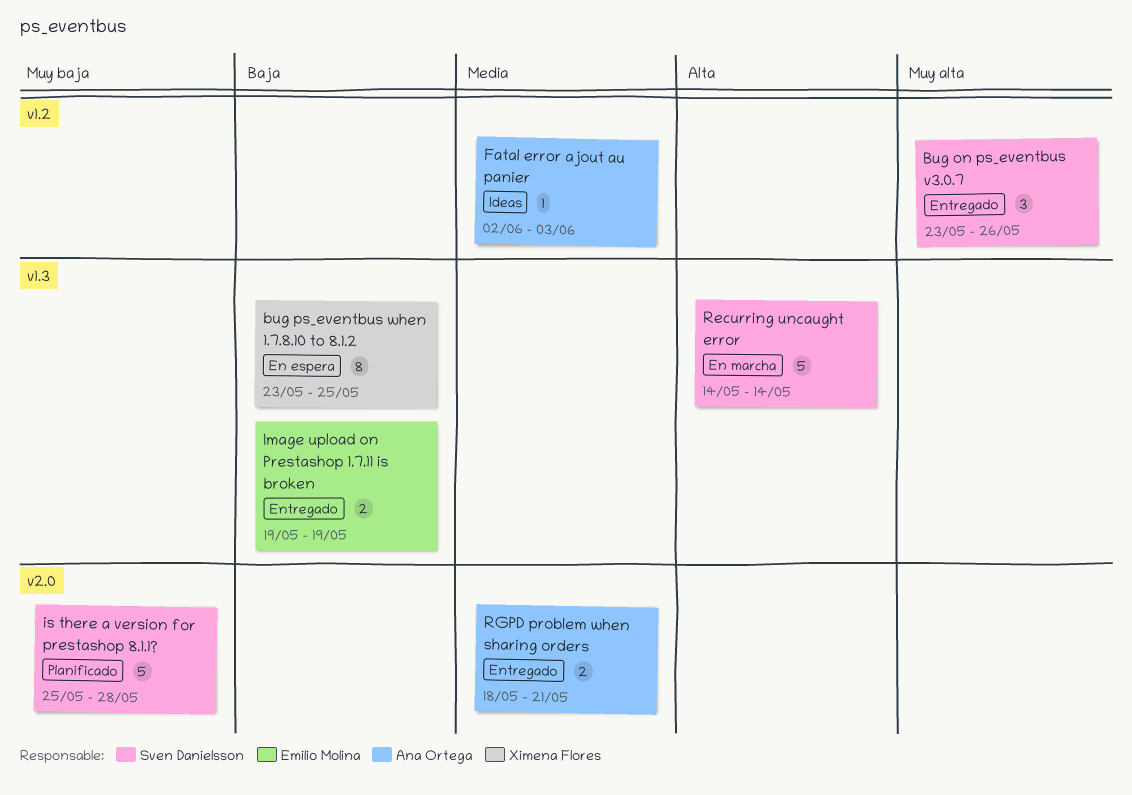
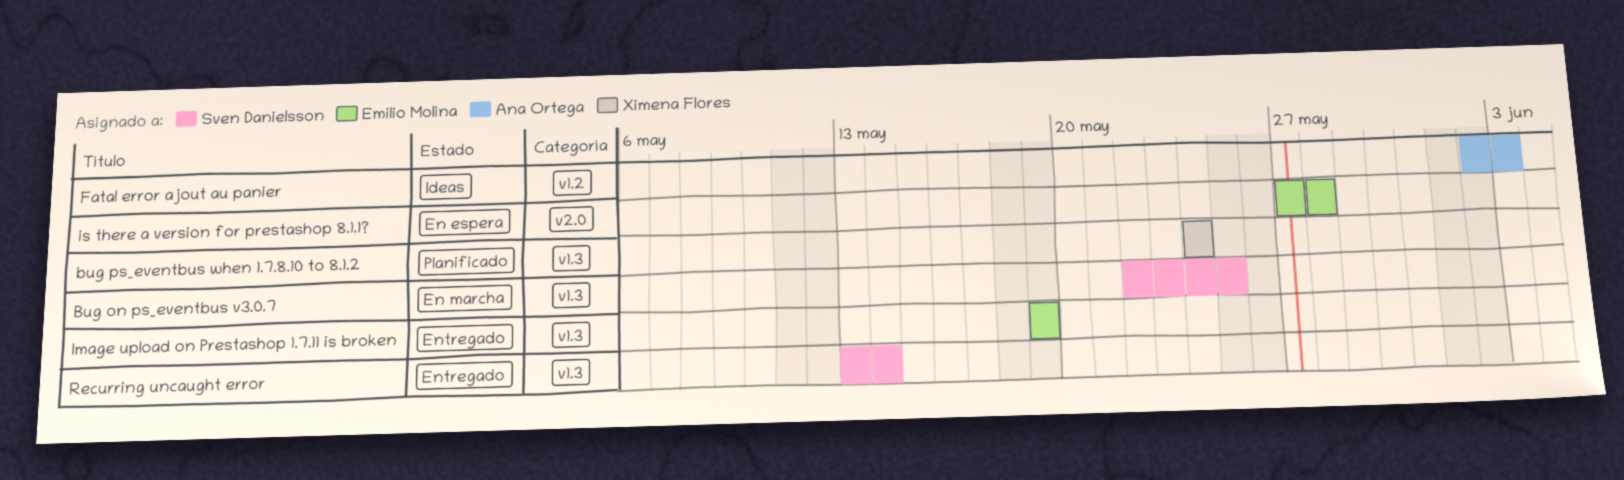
Bug on ps_eventbus v3.0.7, status: Entregado -> En marcha
Bug on ps_eventbus v3.0.7, label: v1.2 -> v1.3
Bug on ps_eventbus v3.0.7, start: May 23 -> May 22
Bug on ps_eventbus v3.0.7, due: May 26 -> May 25
bug ps_eventbus when 1.7.8.10 to 8.1.2, status: En espera -> Planificado
bug ps_eventbus when 1.7.8.10 to 8.1.2, start: May 23 -> May 24
bug ps_eventbus when 1.7.8.10 to 8.1.2, due: May 25 -> May 24
is there a version for prestashop 8.1.1?, status: Planificado -> En espera
is there a version for prestashop 8.1.1?, owner: Sven Danielsson -> Emilio Molina
is there a version for prestashop 8.1.1?, start: May 25 -> May 27
Recurring uncaught error, status: En marcha -> Entregado
Recurring uncaught error, start: May 14 -> May 13
RGPD problem when sharing orders: present -> none

